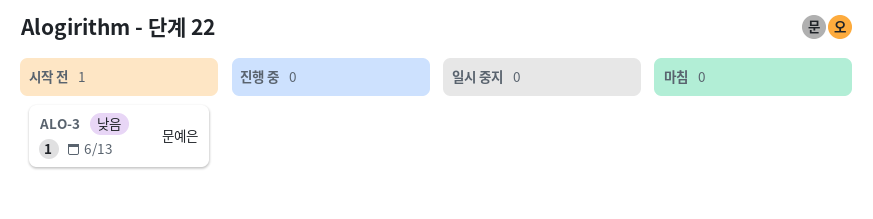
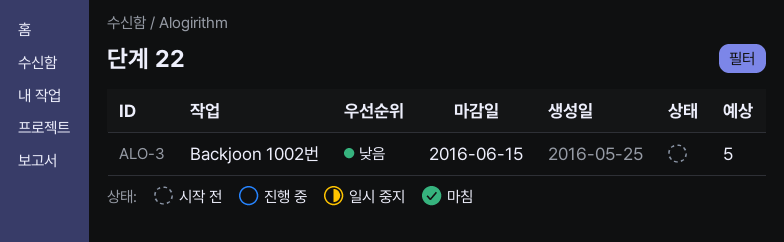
ALO-3, estimate: 1 -> 5
ALO-3, due: Jun 13 -> Jun 15

